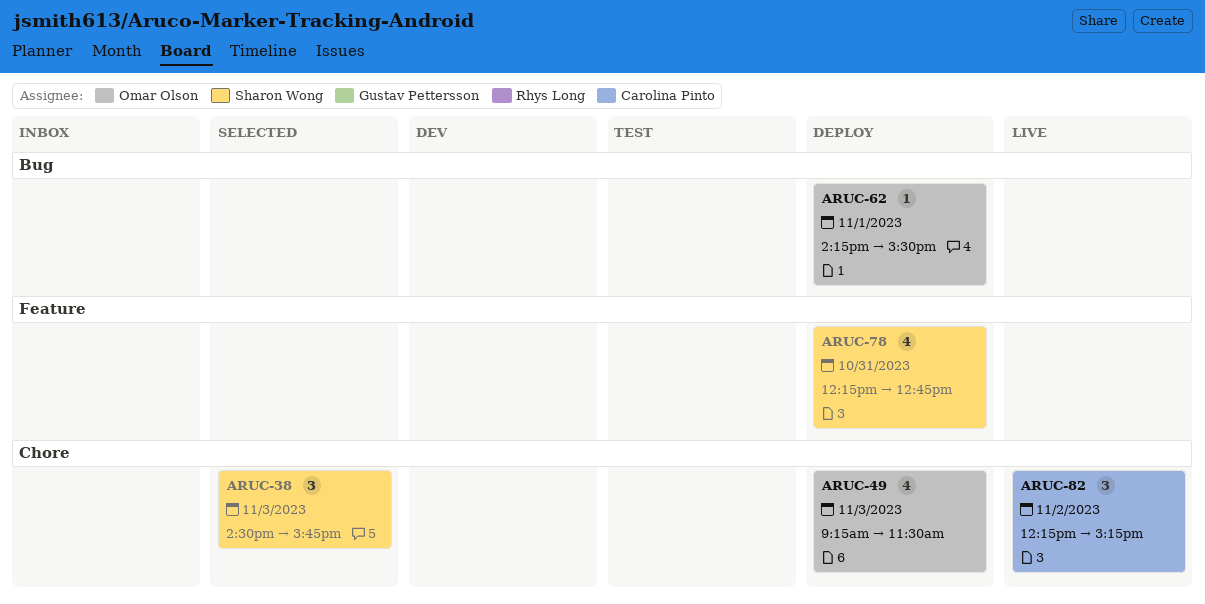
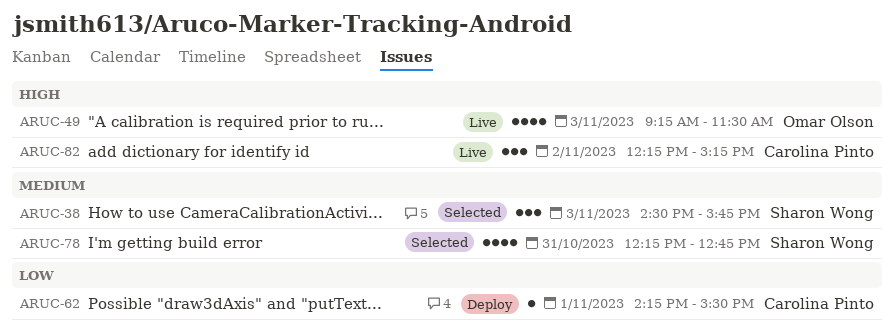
ARUC-49, status: Deploy -> Live
ARUC-62, owner: Omar Olson -> Carolina Pinto
ARUC-78, status: Deploy -> Selected

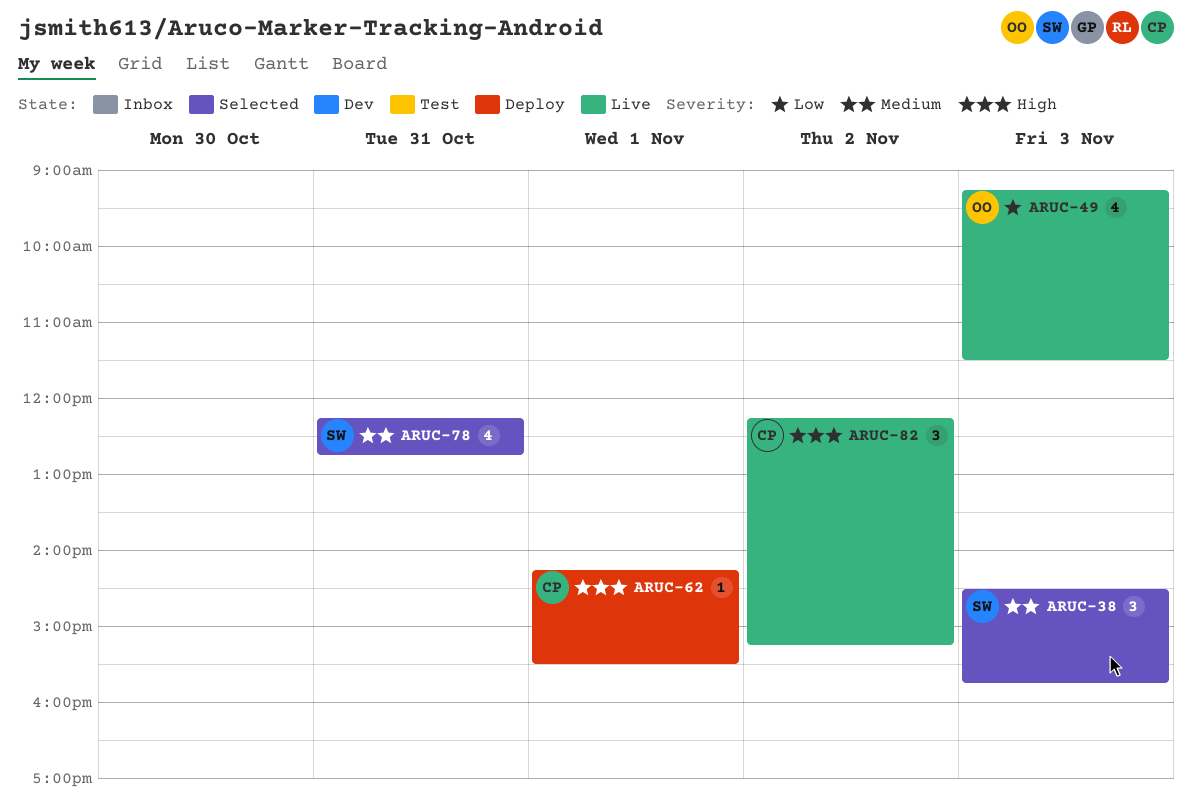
ARUC-49, priority: High -> Low
ARUC-62, priority: Low -> High

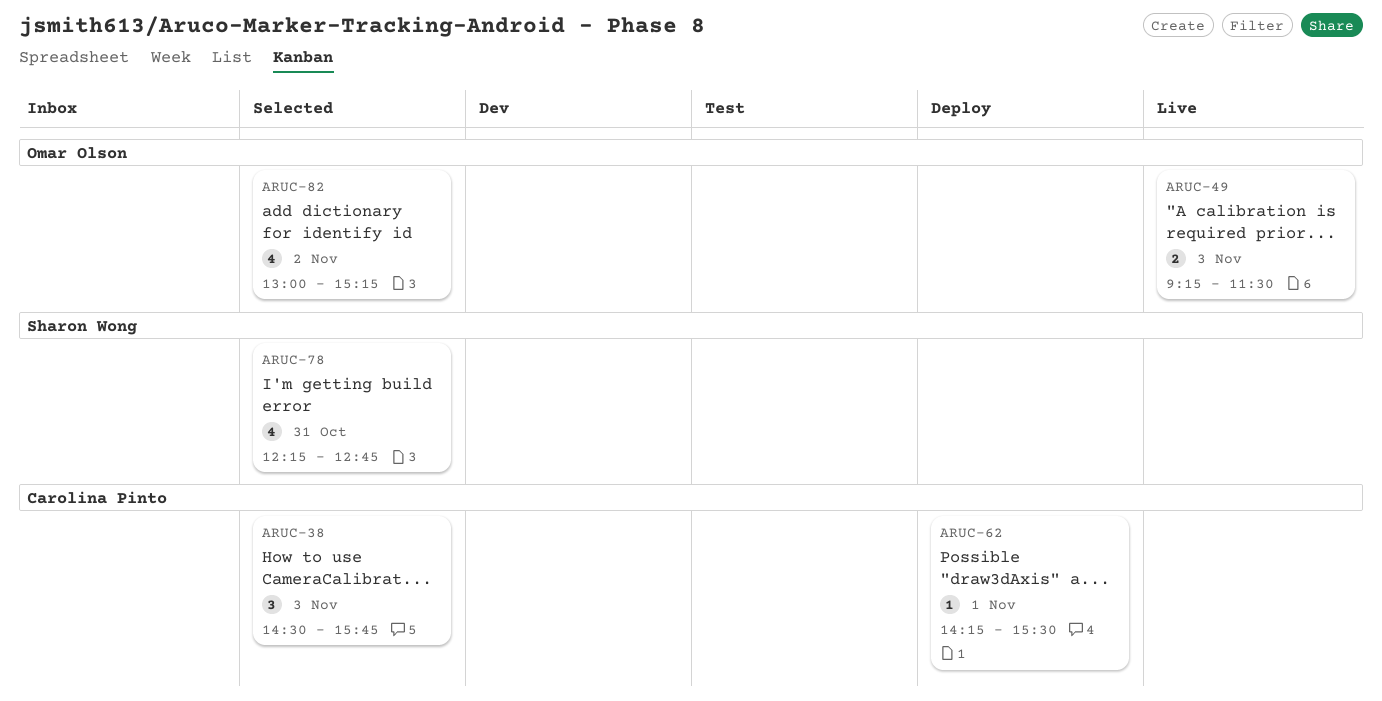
ARUC-38, owner: Sharon Wong -> Carolina Pinto
ARUC-49, estimate: 4 -> 2
ARUC-82, status: Live -> Selected
ARUC-82, owner: Carolina Pinto -> Omar Olson
ARUC-82, estimate: 3 -> 4
ARUC-82, begins: 12:15 -> 13:00

